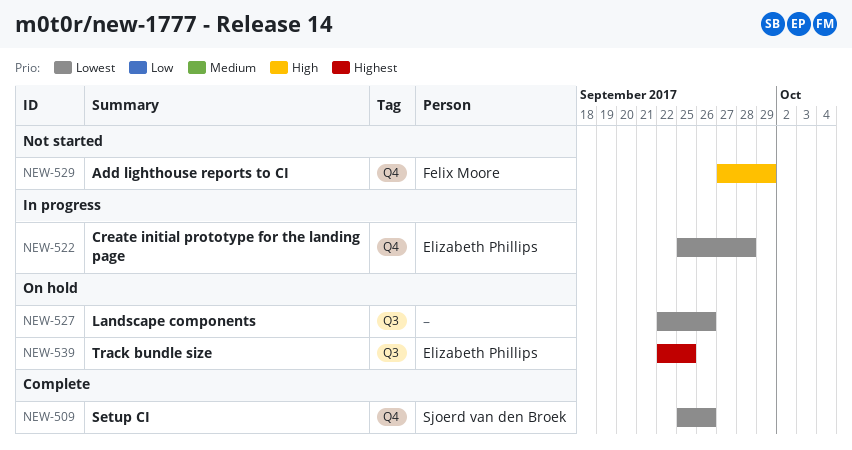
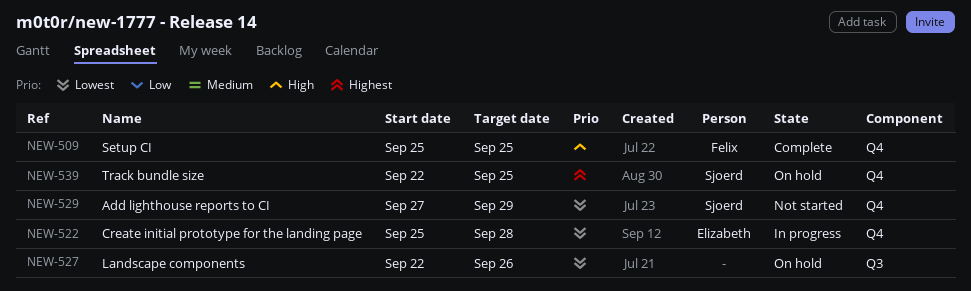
NEW-509, owner: Sjoerd van den Broek -> Felix Moore
NEW-509, priority: Lowest -> High
NEW-509, due: Sep 26 -> Sep 25
NEW-529, owner: Felix Moore -> Sjoerd van den Broek
NEW-529, priority: High -> Lowest
NEW-539, owner: Elizabeth Phillips -> Sjoerd van den Broek
NEW-539, label: Q3 -> Q4

